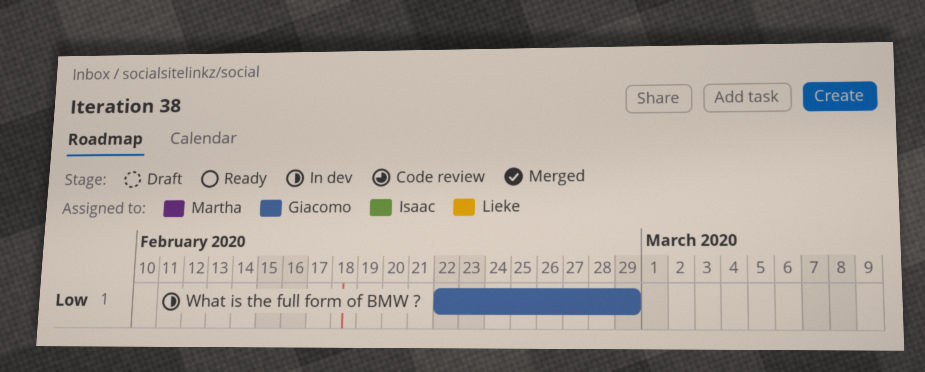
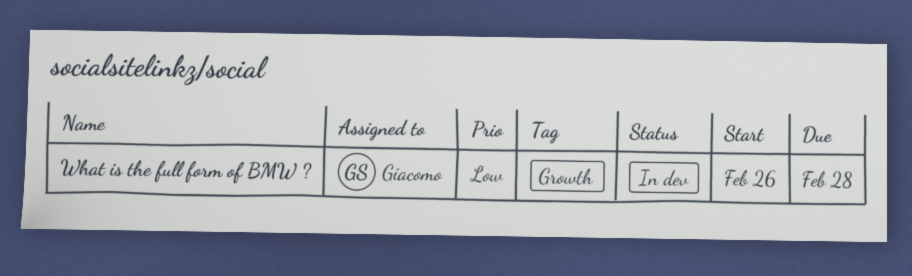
What is the full form of BMW ?, start: Feb 22 -> Feb 26
What is the full form of BMW ?, due: Feb 29 -> Feb 28

